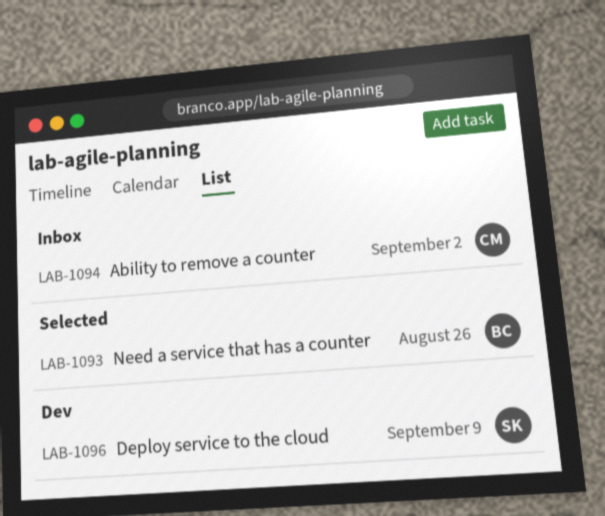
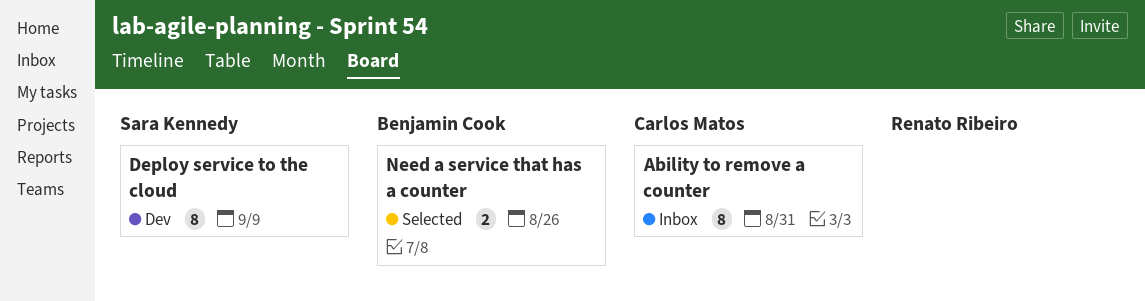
Ability to remove a counter, due: Sep 2 -> Aug 31

